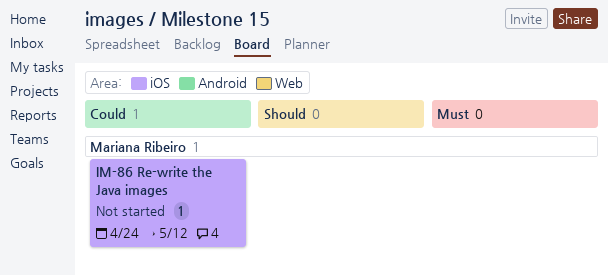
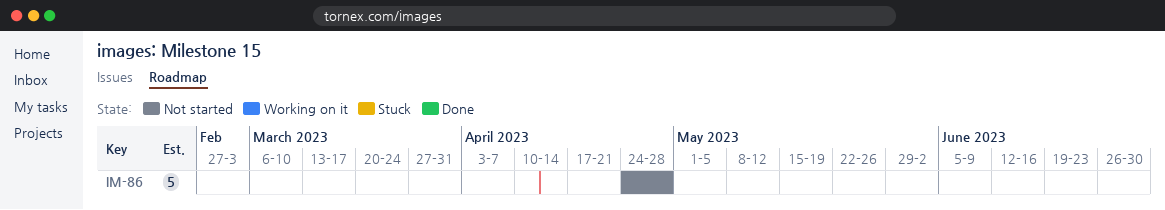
IM-86, estimate: 1 -> 5
IM-86, due: May 12 -> Apr 28

